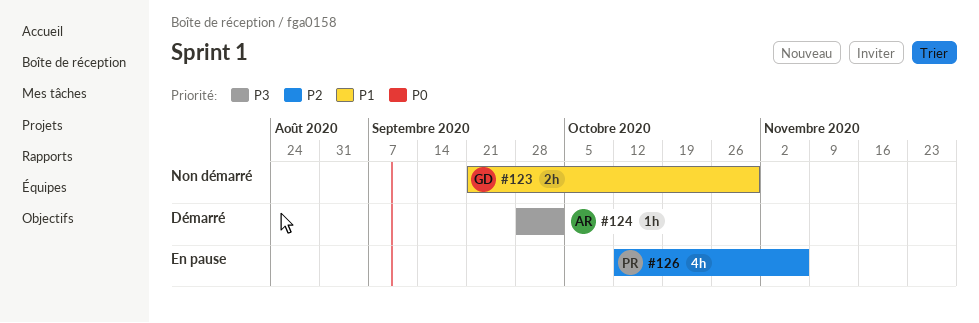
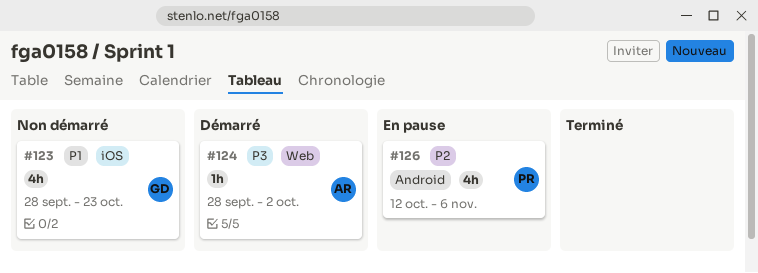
#123, estimate: 2h -> 4h
#123, start: Sep 21 -> Sep 28
#123, due: Oct 30 -> Oct 23

